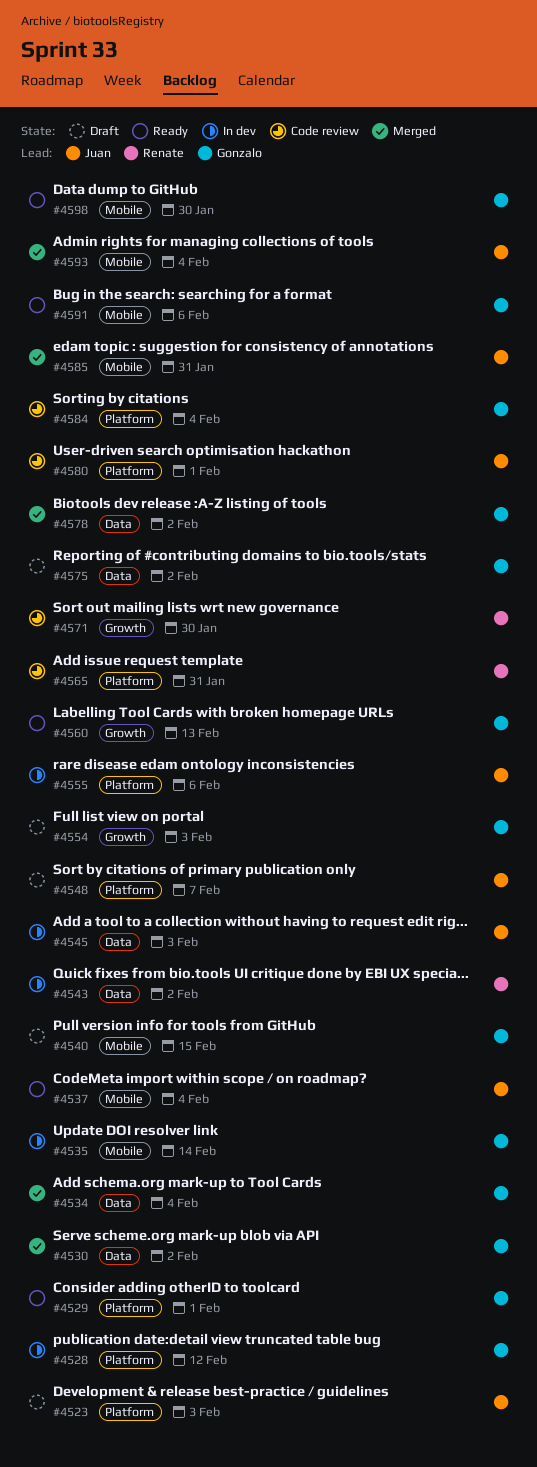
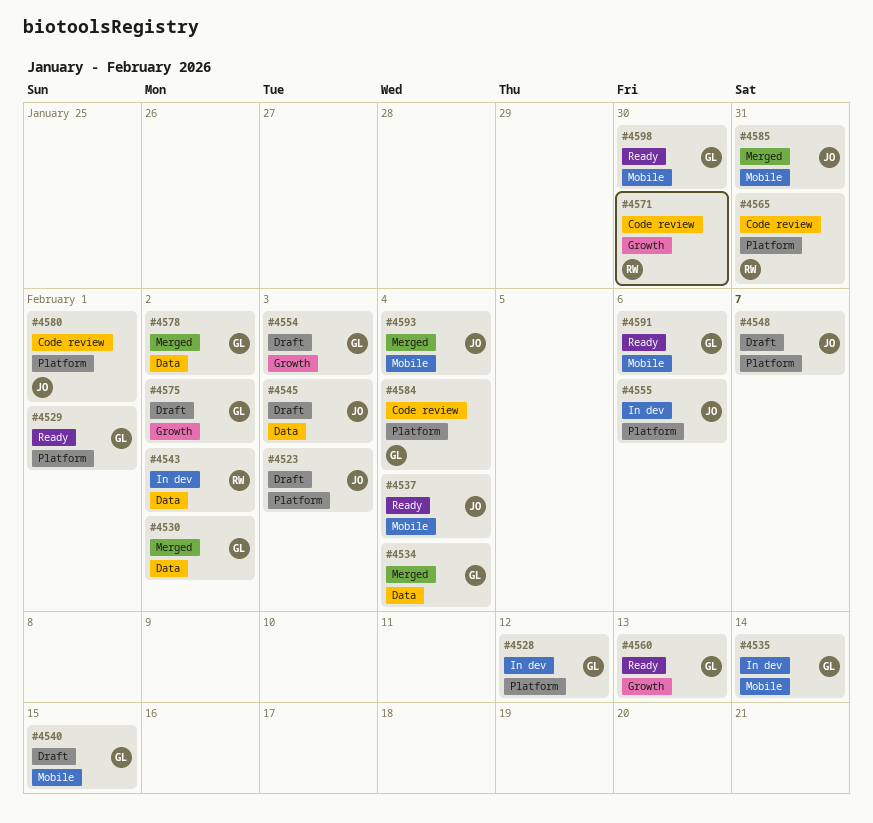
#4545, status: In dev -> Draft
#4575, label: Data -> Growth

